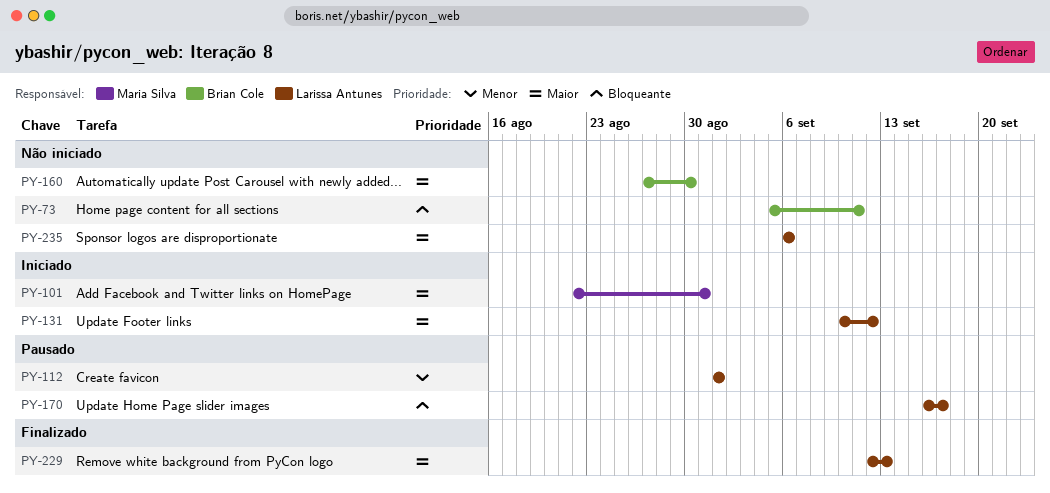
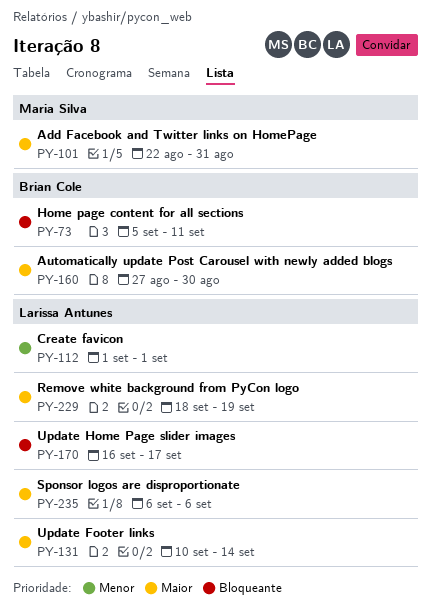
PY-131, due: Sep 12 -> Sep 14
PY-229, start: Sep 12 -> Sep 18
PY-229, due: Sep 13 -> Sep 19

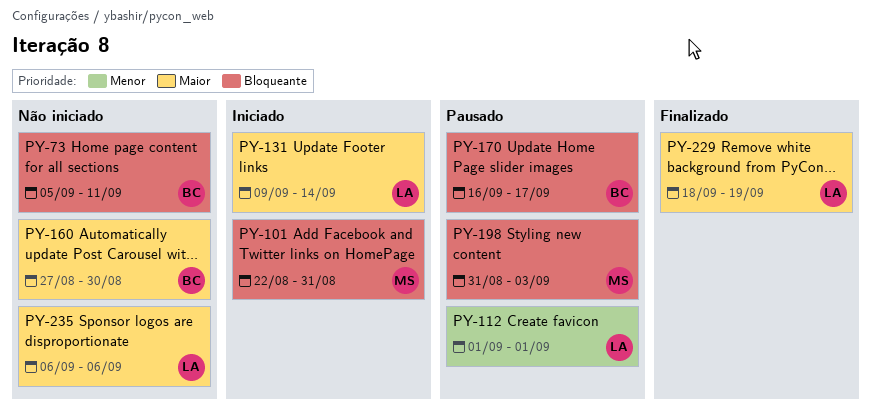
PY-101, priority: Maior -> Bloqueante
PY-131, start: Sep 10 -> Sep 9
PY-170, owner: Larissa Antunes -> Brian Cole
PY-198: none -> present

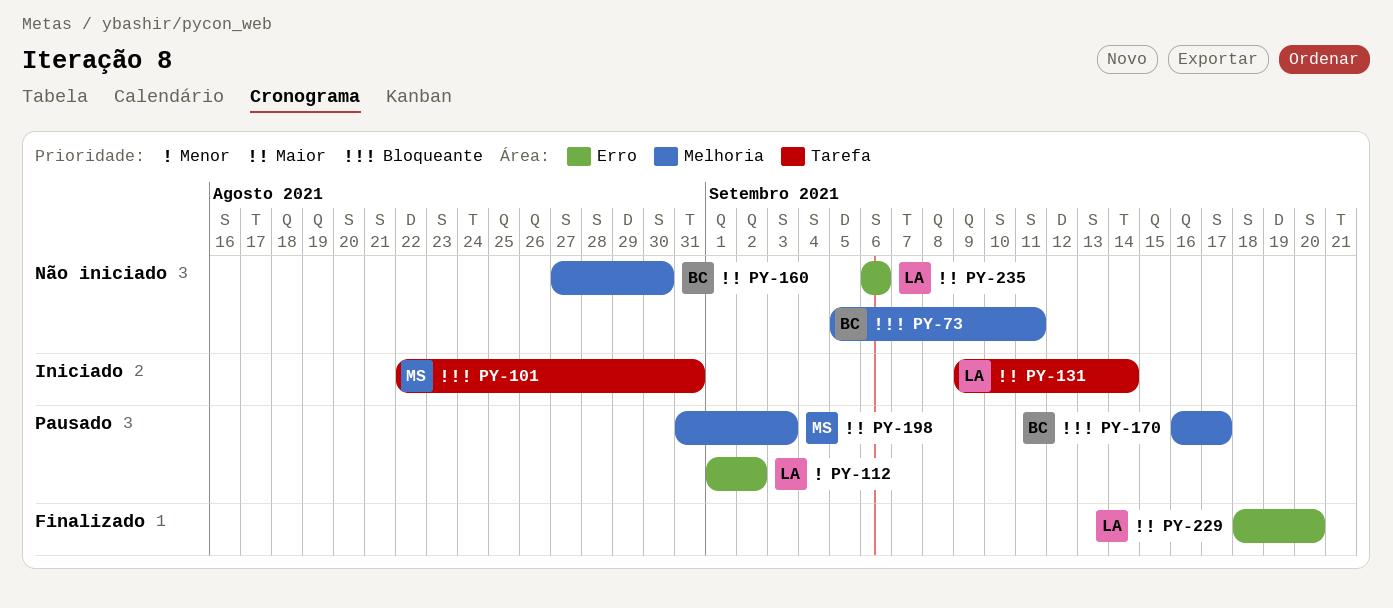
PY-112, due: Sep 1 -> Sep 2
PY-198, priority: Bloqueante -> Maior
PY-229, due: Sep 19 -> Sep 20

